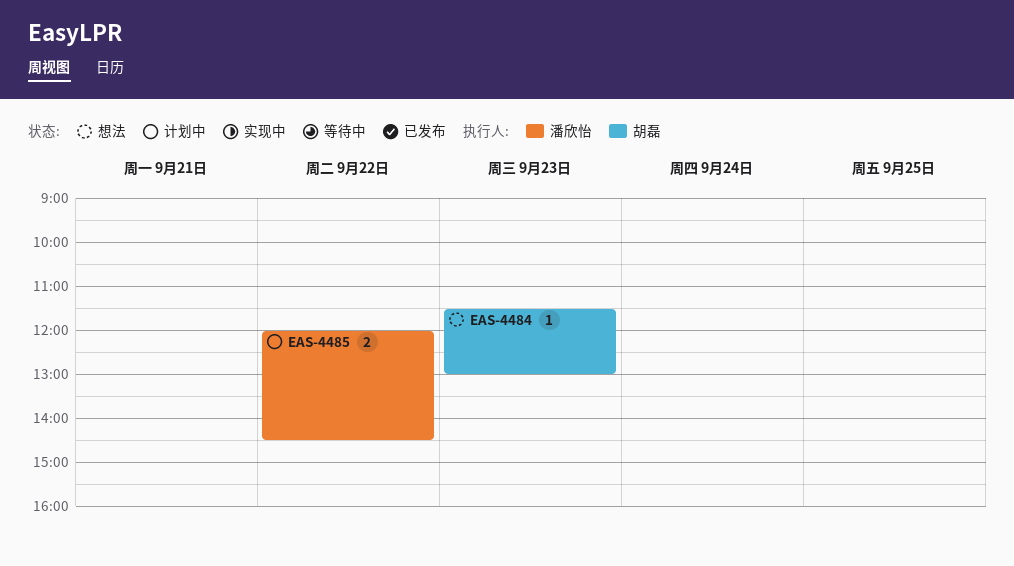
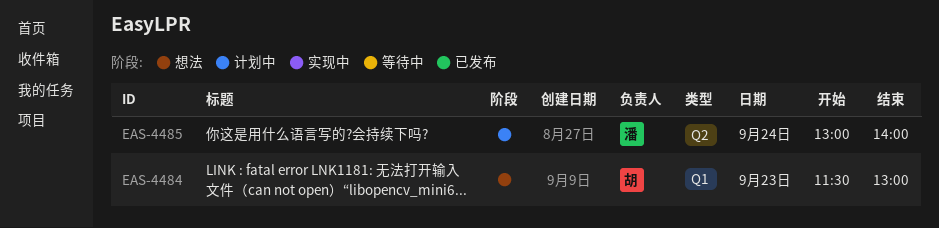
EAS-4485, day: Sep 22 -> Sep 24
EAS-4485, begins: 12:00 -> 13:00
EAS-4485, ends: 14:30 -> 14:00

